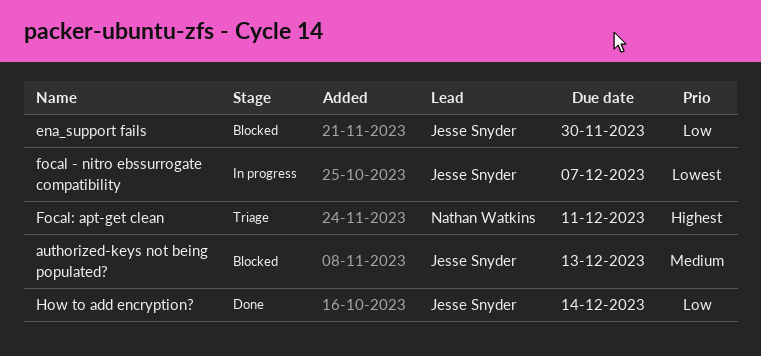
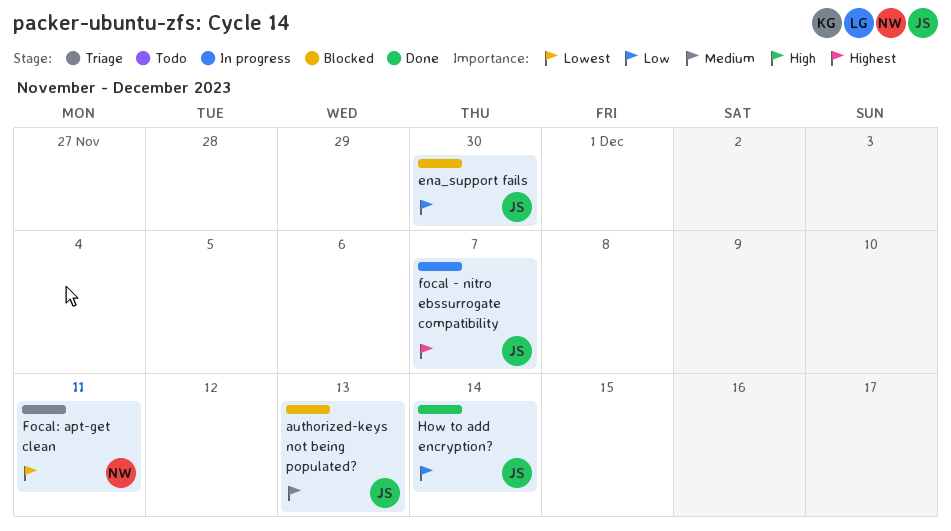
focal - nitro ebssurrogate compatibility, priority: Lowest -> Highest
Focal: apt-get clean, priority: Highest -> Lowest

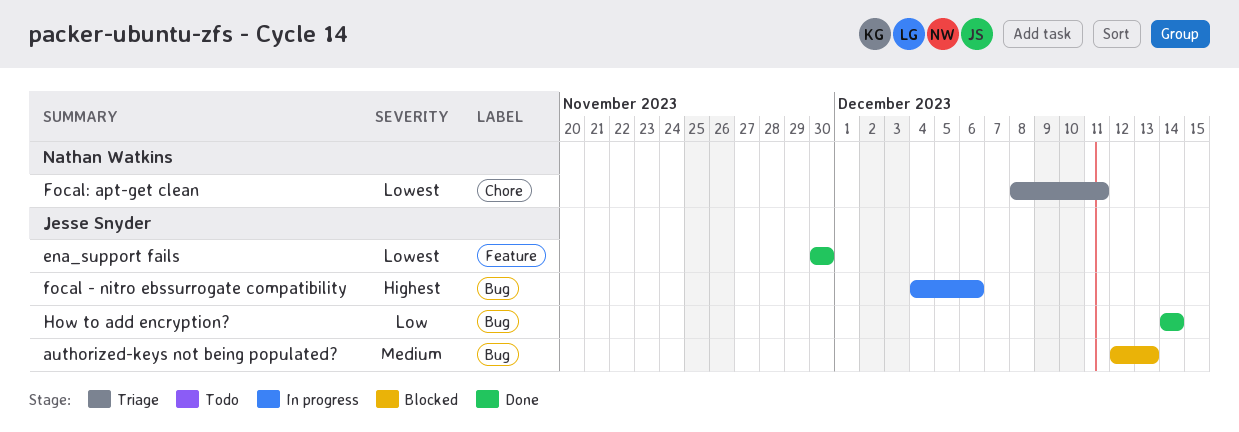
ena_support fails, status: Blocked -> Done
ena_support fails, priority: Low -> Lowest
focal - nitro ebssurrogate compatibility, due: Dec 7 -> Dec 6

